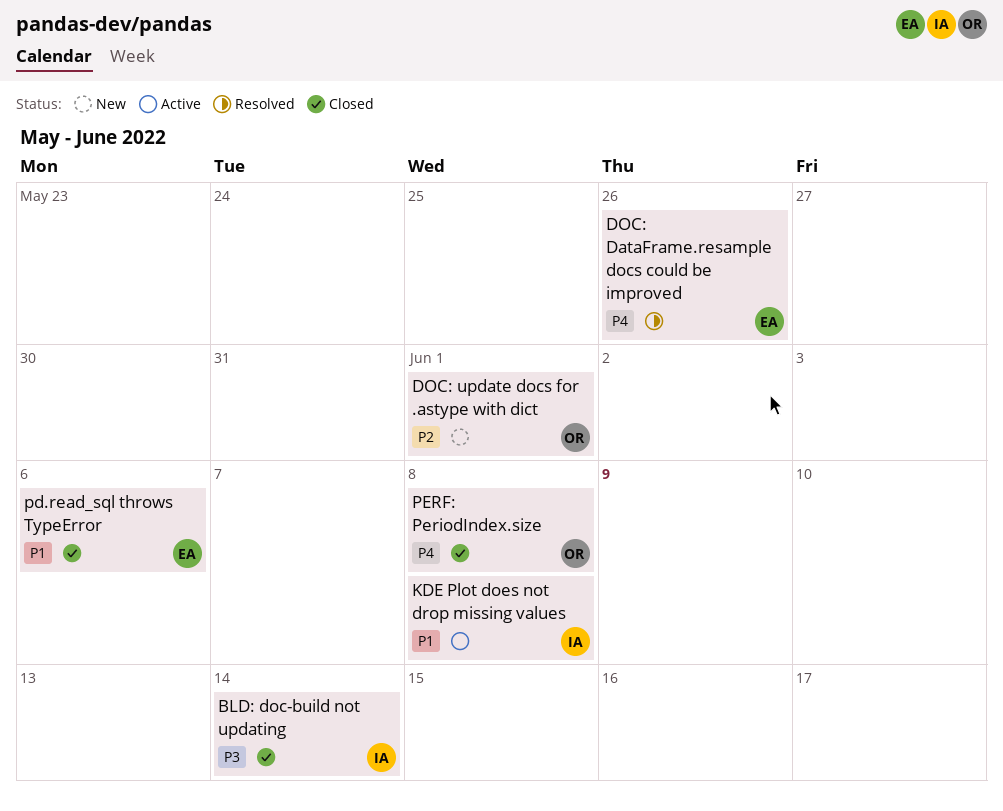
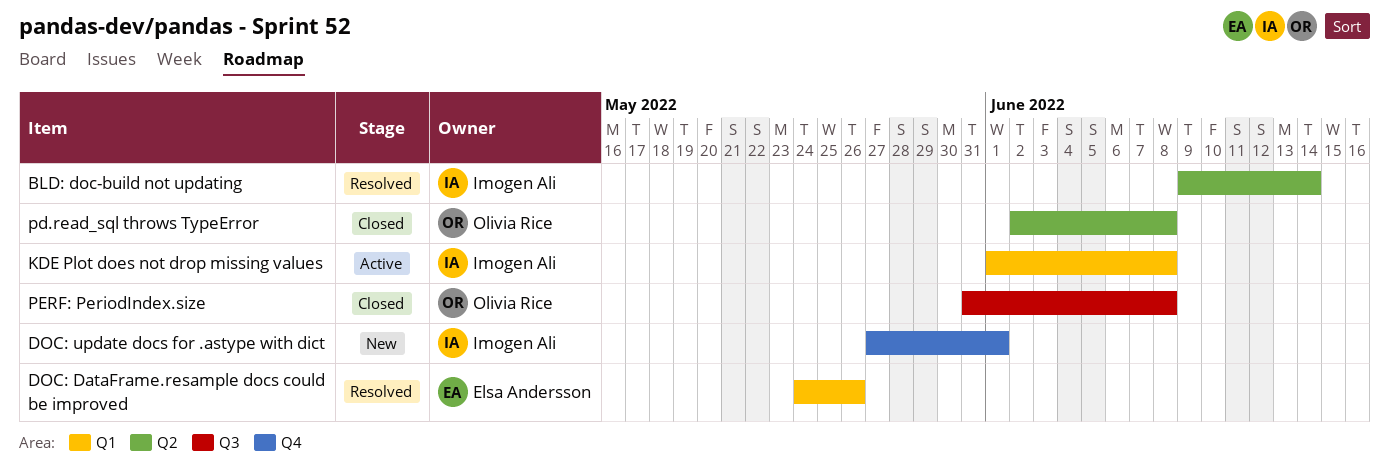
BLD: doc-build not updating, status: Closed -> Resolved
DOC: update docs for .astype with dict, owner: Olivia Rice -> Imogen Ali
pd.read_sql throws TypeError, owner: Elsa Andersson -> Olivia Rice
pd.read_sql throws TypeError, due: Jun 6 -> Jun 8

